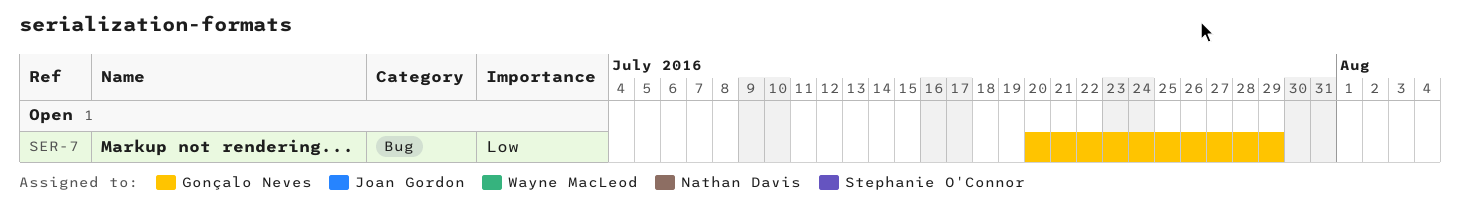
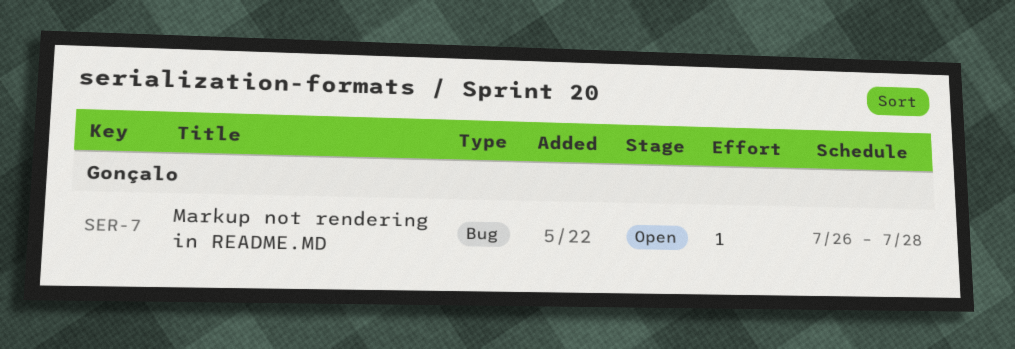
SER-7, start: Jul 20 -> Jul 26
SER-7, due: Jul 29 -> Jul 28

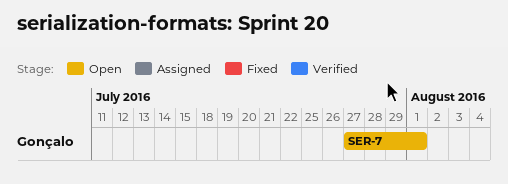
SER-7, start: Jul 26 -> Jul 27
SER-7, due: Jul 28 -> Aug 1

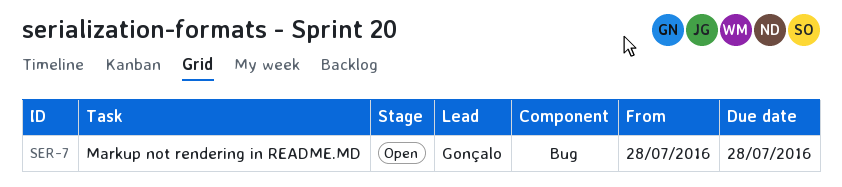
SER-7, start: Jul 27 -> Jul 28
SER-7, due: Aug 1 -> Jul 28

